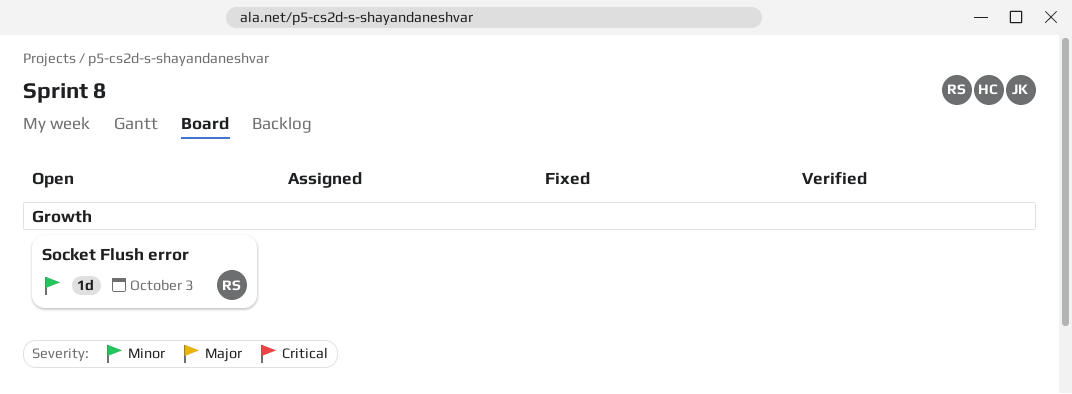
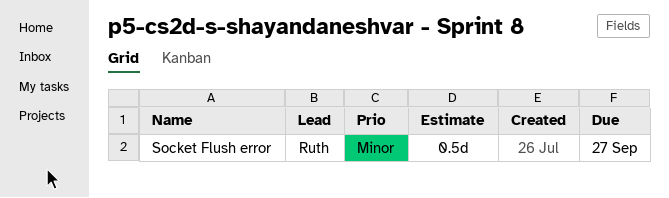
Socket Flush error, estimate: 1d -> 0.5d
Socket Flush error, due: Oct 3 -> Sep 27

